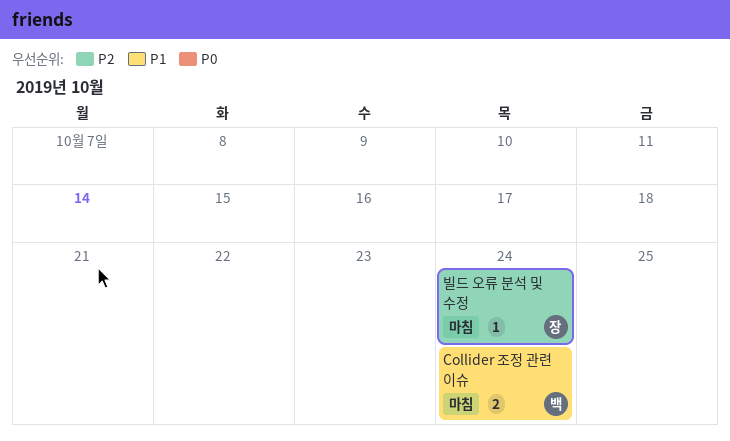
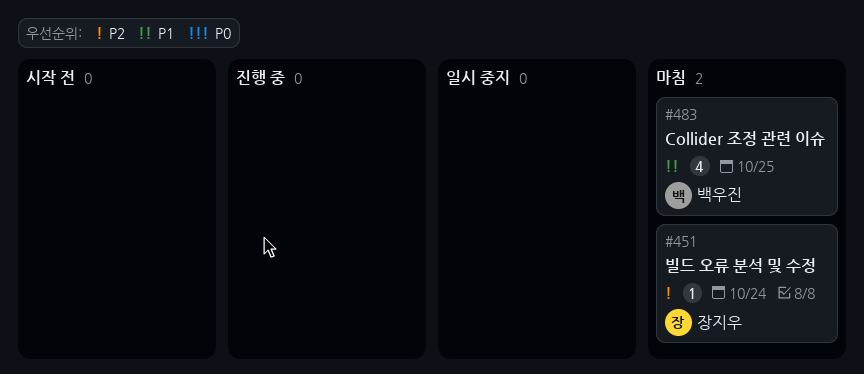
Collider 조정 관련 이슈, estimate: 2 -> 4
Collider 조정 관련 이슈, due: Oct 24 -> Oct 25

